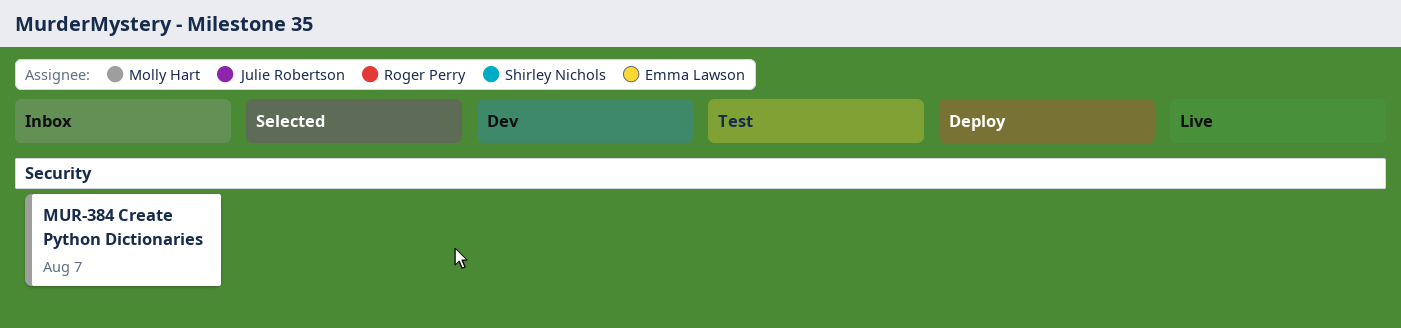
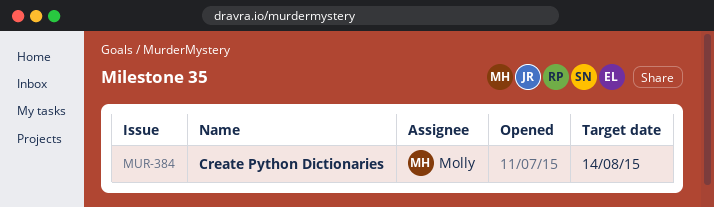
MUR-384, due: Aug 7 -> Aug 14

